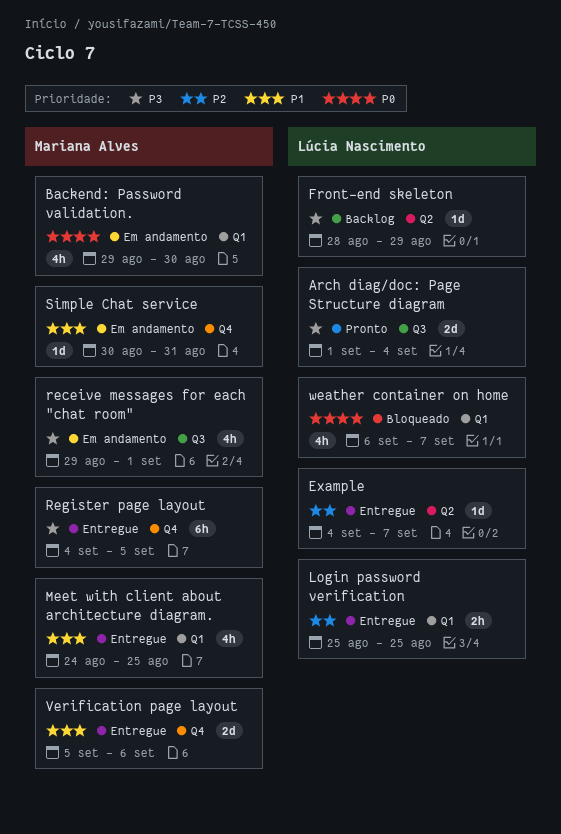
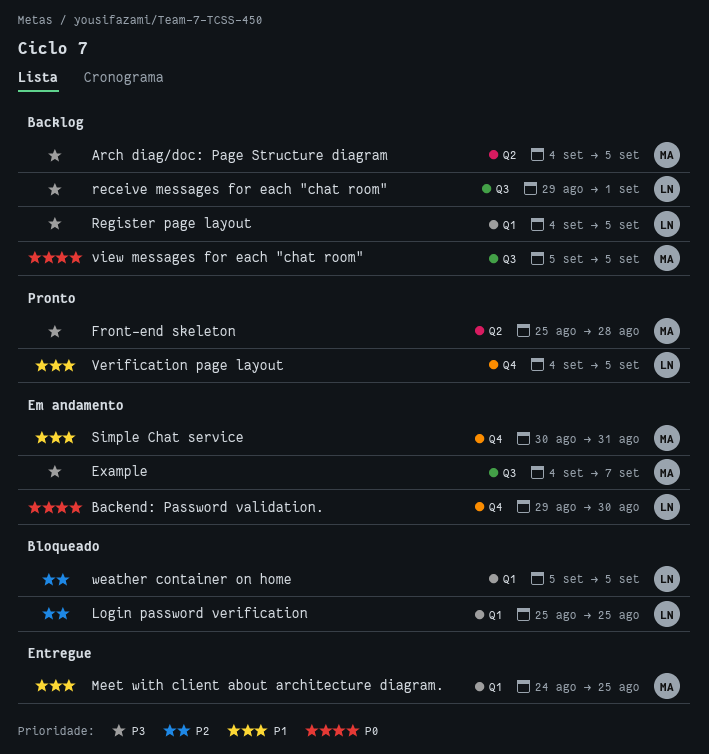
Arch diag/doc: Page Structure diagram, status: Pronto -> Backlog
Arch diag/doc: Page Structure diagram, owner: Lúcia Nascimento -> Mariana Alves
Arch diag/doc: Page Structure diagram, label: Q3 -> Q2
Arch diag/doc: Page Structure diagram, start: Sep 1 -> Sep 4
Arch diag/doc: Page Structure diagram, due: Sep 4 -> Sep 5
Backend: Password validation., owner: Mariana Alves -> Lúcia Nascimento
Backend: Password validation., label: Q1 -> Q4
Example, status: Entregue -> Em andamento
Example, owner: Lúcia Nascimento -> Mariana Alves
Example, priority: P2 -> P3
Example, label: Q2 -> Q3
Front-end skeleton, status: Backlog -> Pronto
Front-end skeleton, owner: Lúcia Nascimento -> Mariana Alves
Front-end skeleton, start: Aug 28 -> Aug 25
Front-end skeleton, due: Aug 29 -> Aug 28
Login password verification, status: Entregue -> Bloqueado
receive messages for each "chat room", status: Em andamento -> Backlog
receive messages for each "chat room", owner: Mariana Alves -> Lúcia Nascimento
Register page layout, status: Entregue -> Backlog
Register page layout, owner: Mariana Alves -> Lúcia Nascimento
Register page layout, label: Q4 -> Q1
Verification page layout, status: Entregue -> Pronto
Verification page layout, owner: Mariana Alves -> Lúcia Nascimento
Verification page layout, start: Sep 5 -> Sep 4
Verification page layout, due: Sep 6 -> Sep 5
view messages for each "chat room": none -> present
weather container on home, priority: P0 -> P2
weather container on home, start: Sep 6 -> Sep 5
weather container on home, due: Sep 7 -> Sep 5

